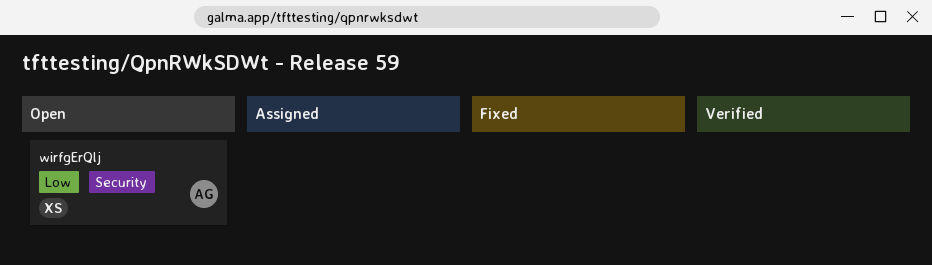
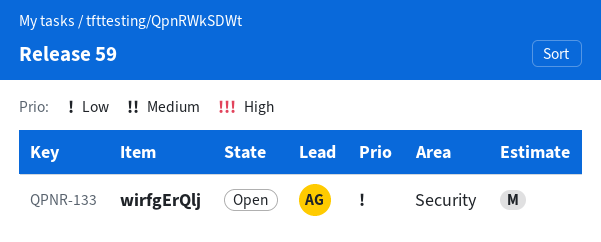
wirfgErQlj, estimate: XS -> M

